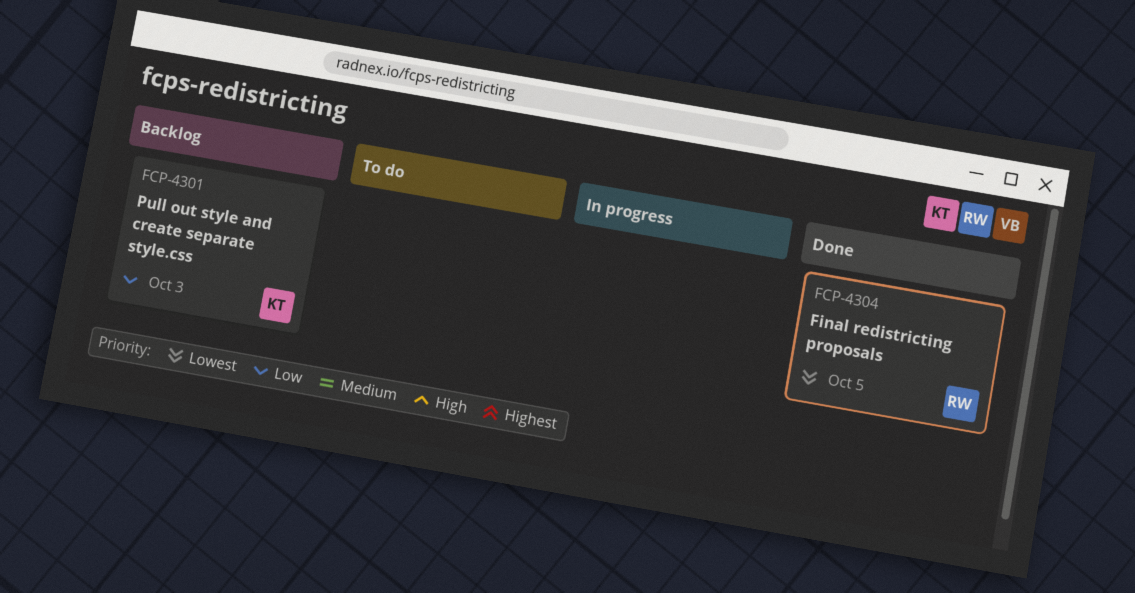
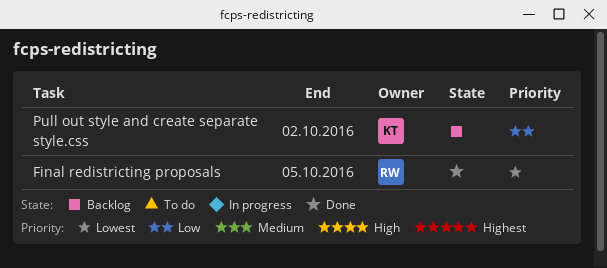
Pull out style and create separate style.css, due: Oct 3 -> Oct 2

